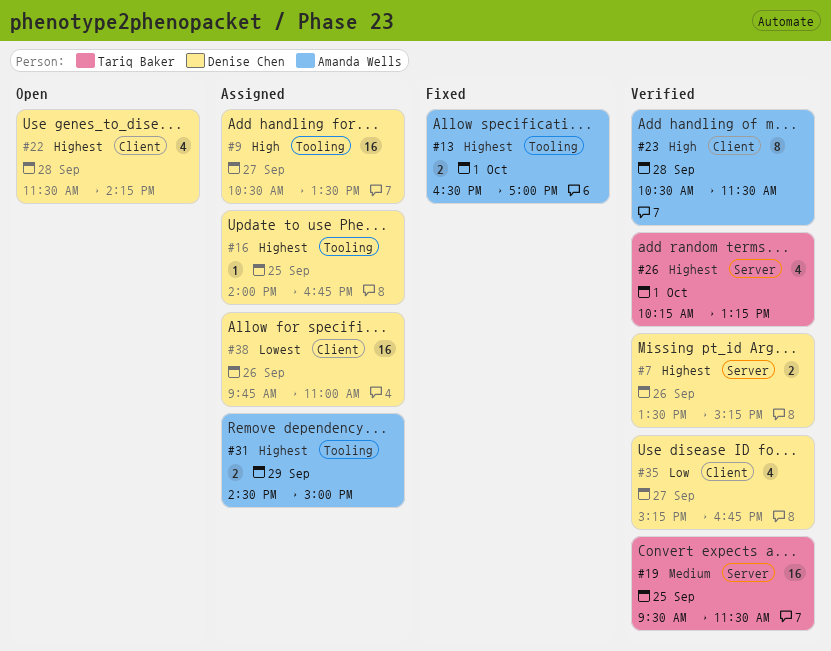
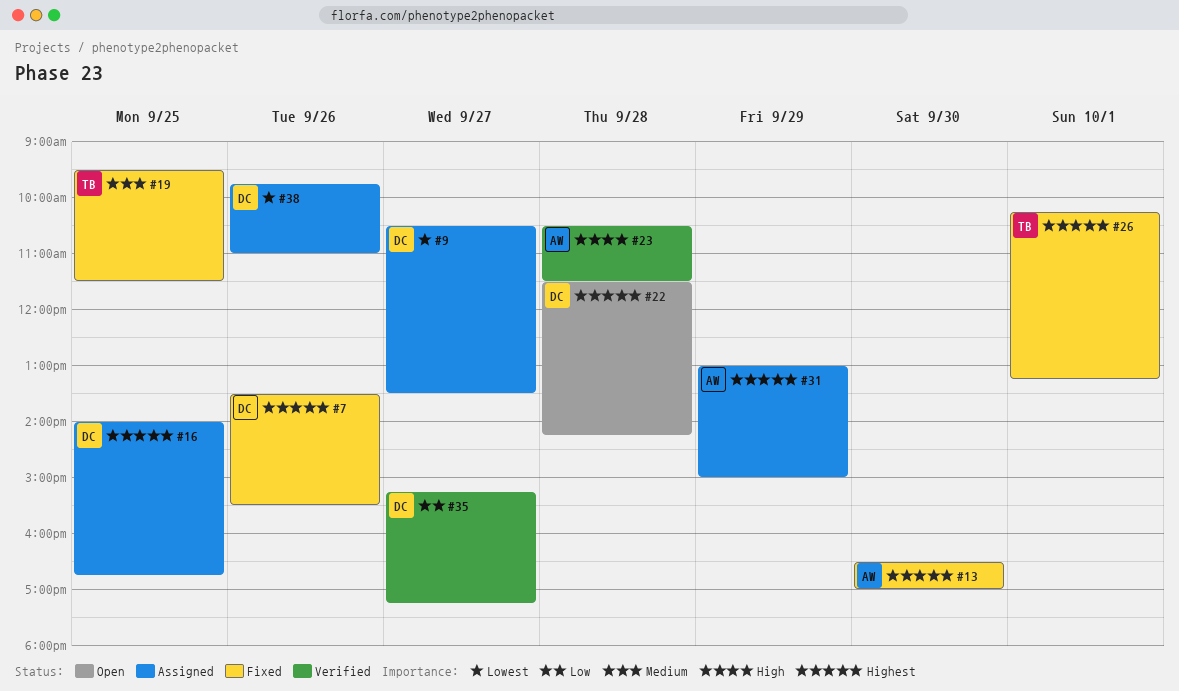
#7, status: Verified -> Fixed
#7, ends: 15:15 -> 15:30
#9, priority: High -> Lowest
#13, day: Oct 1 -> Sep 30
#19, status: Verified -> Fixed
#26, status: Verified -> Fixed
#31, begins: 14:30 -> 13:00
#35, ends: 16:45 -> 17:15

